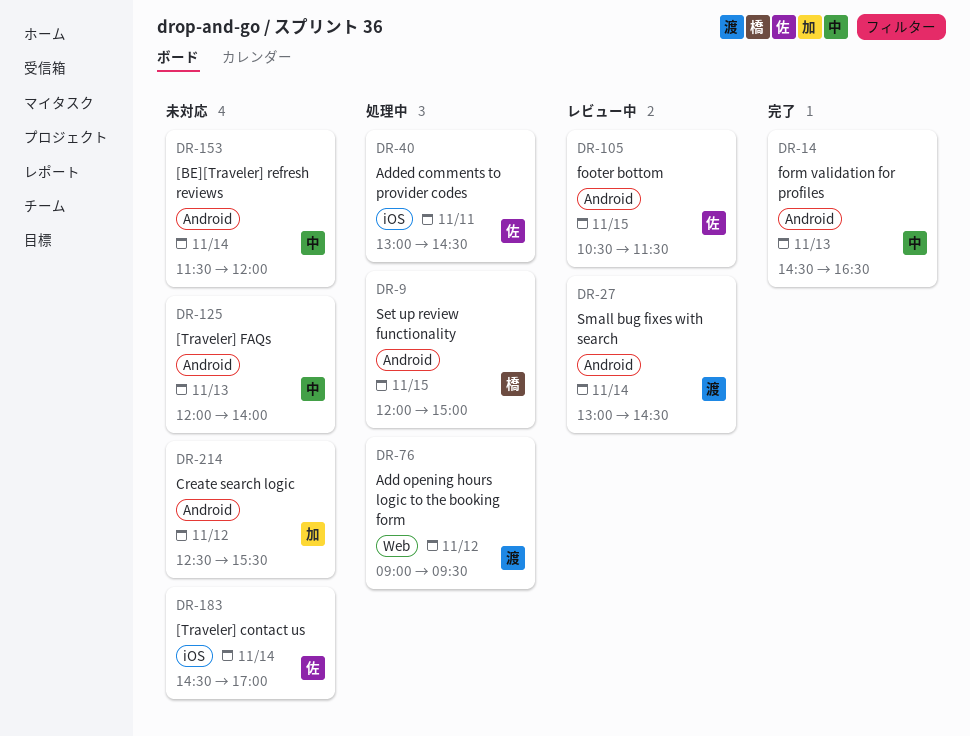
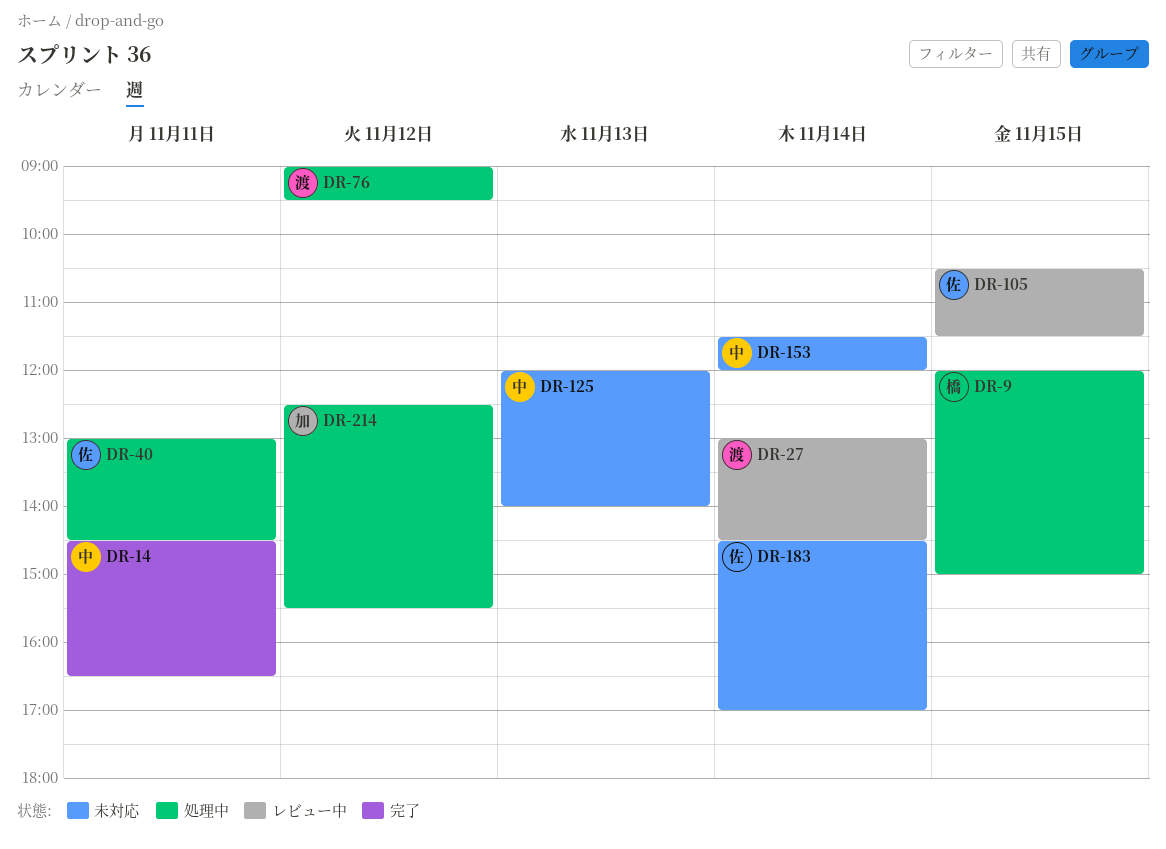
DR-14, day: Nov 13 -> Nov 11
DR-214, status: 未対応 -> 処理中

